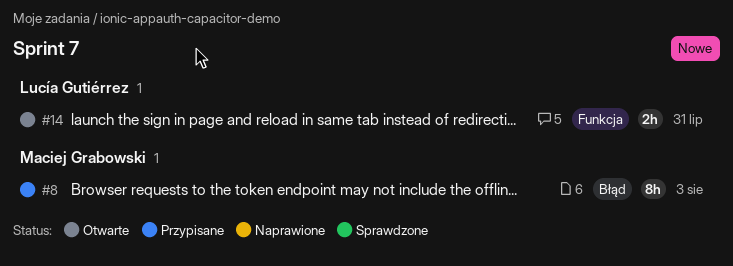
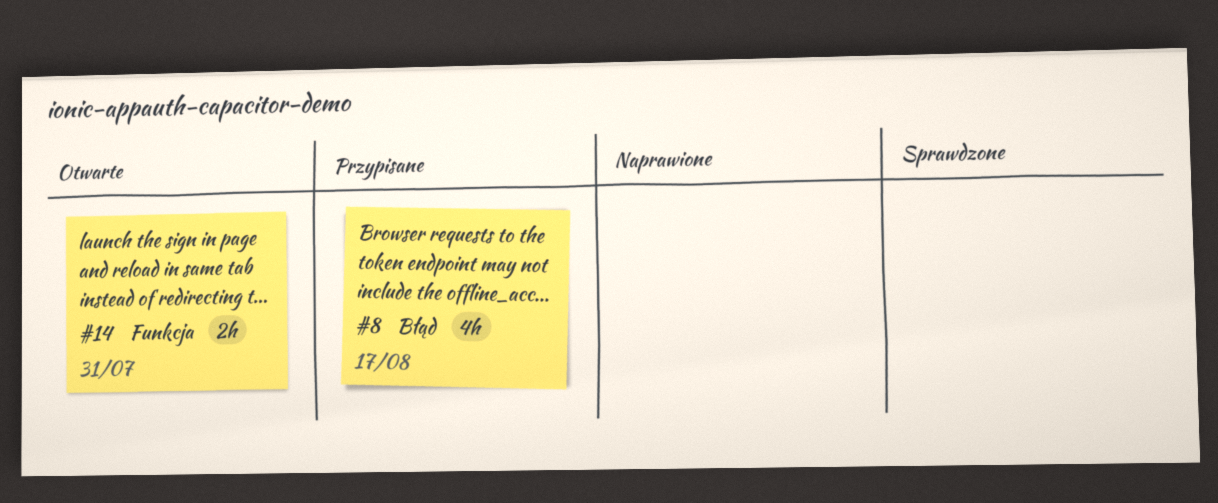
#8, estimate: 8h -> 4h
#8, due: Aug 3 -> Aug 17

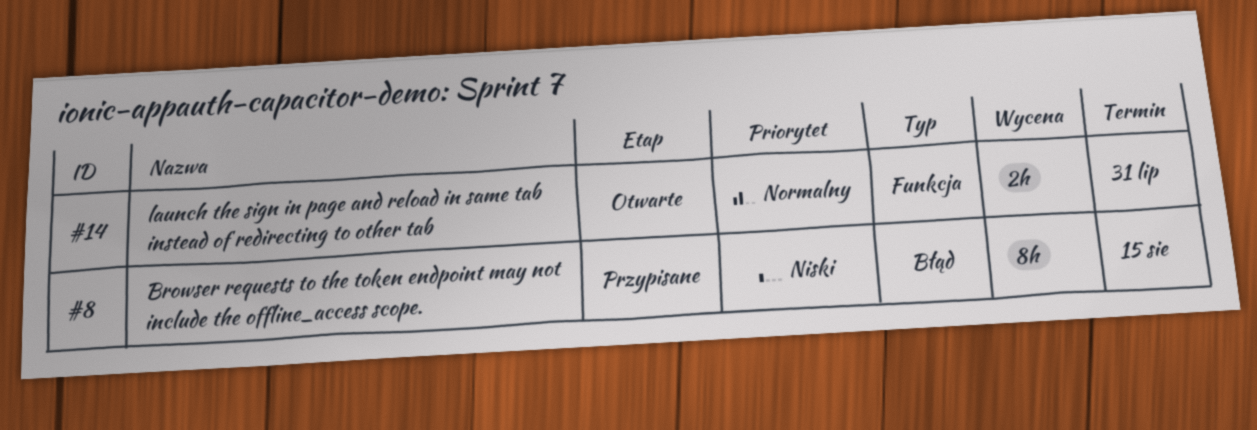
#8, estimate: 4h -> 8h
#8, due: Aug 17 -> Aug 15

